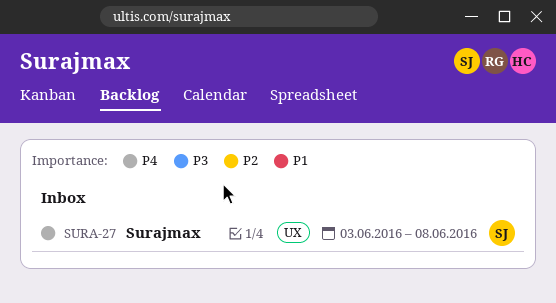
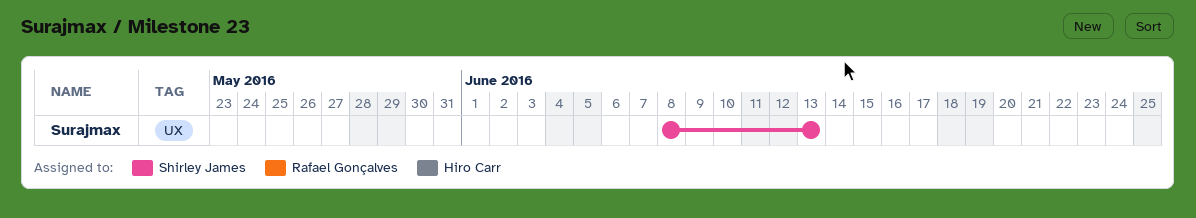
Surajmax, start: Jun 3 -> Jun 8
Surajmax, due: Jun 8 -> Jun 13

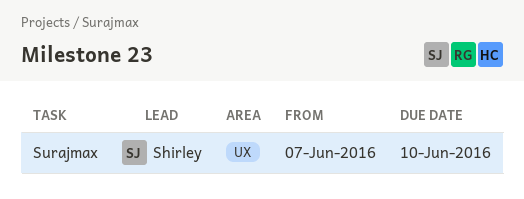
Surajmax, start: Jun 8 -> Jun 7
Surajmax, due: Jun 13 -> Jun 10

